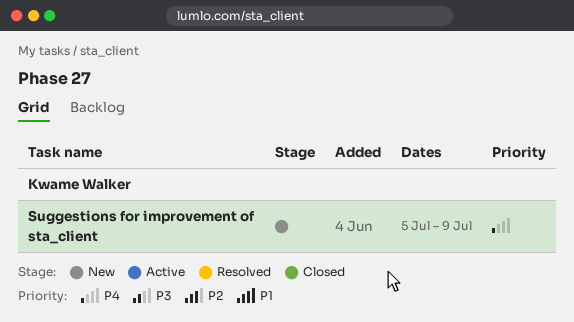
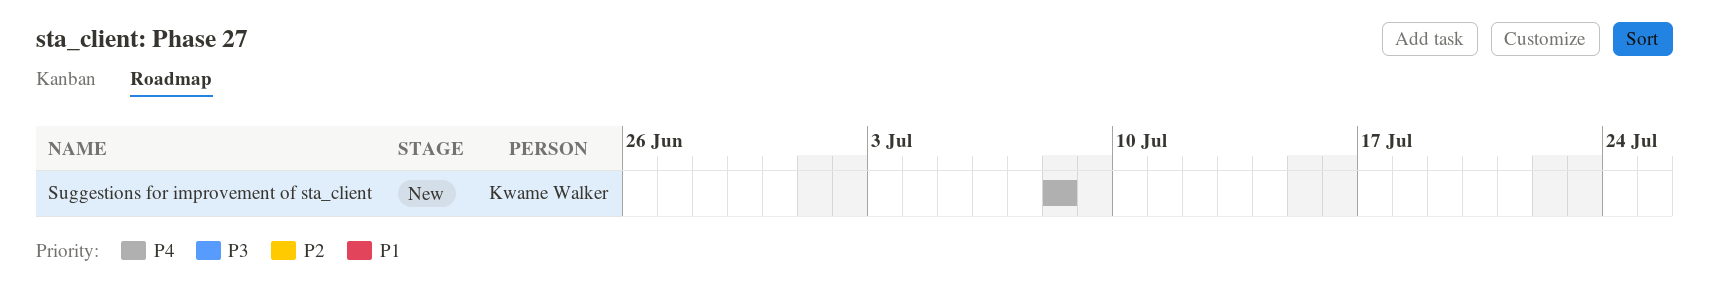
Suggestions for improvement of sta_client, start: Jul 5 -> Jul 8
Suggestions for improvement of sta_client, due: Jul 9 -> Jul 8

